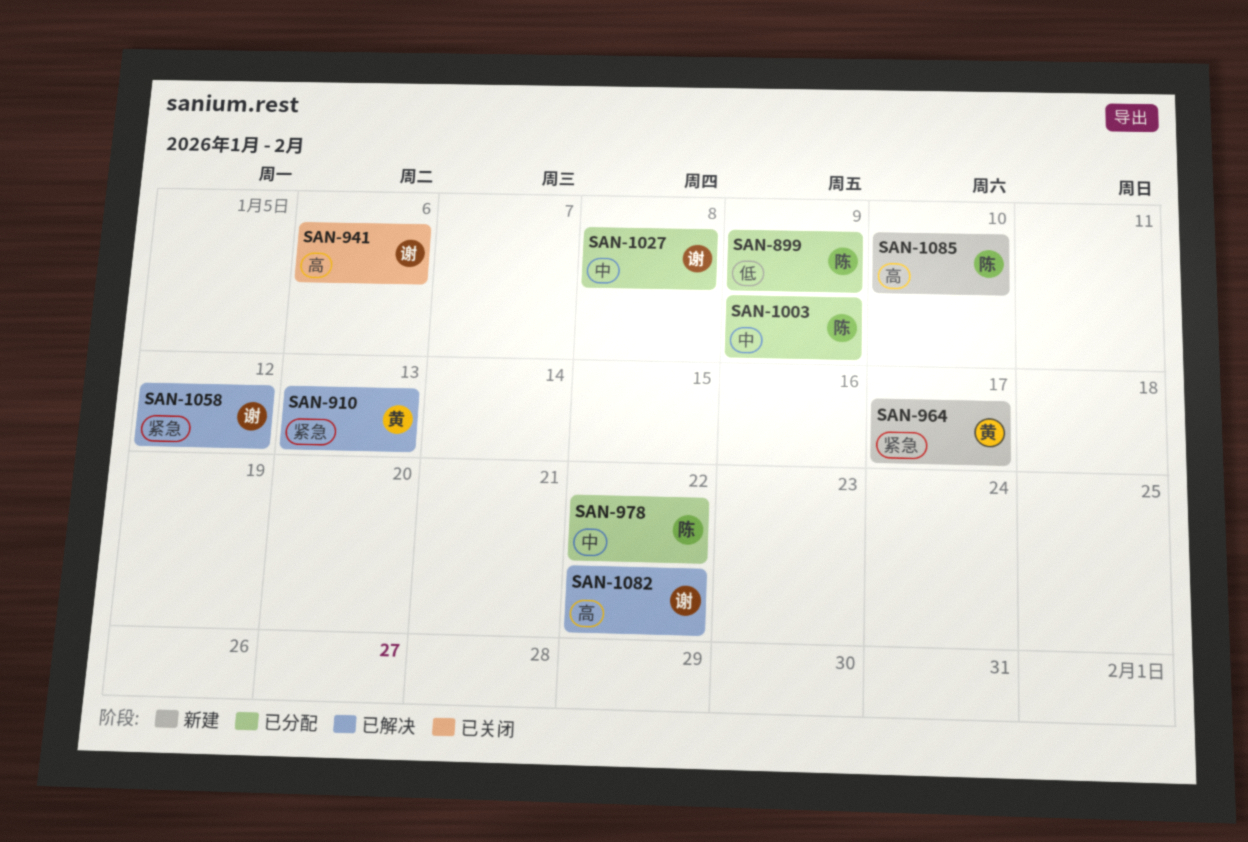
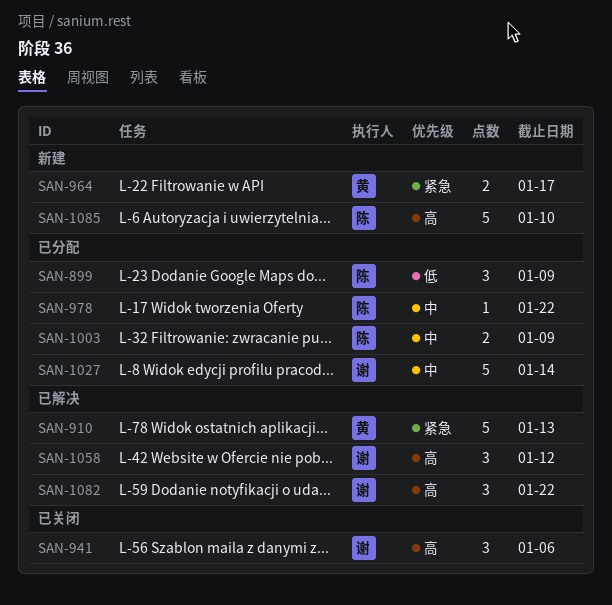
SAN-1027, due: Jan 8 -> Jan 14
SAN-1058, priority: 紧急 -> 高

